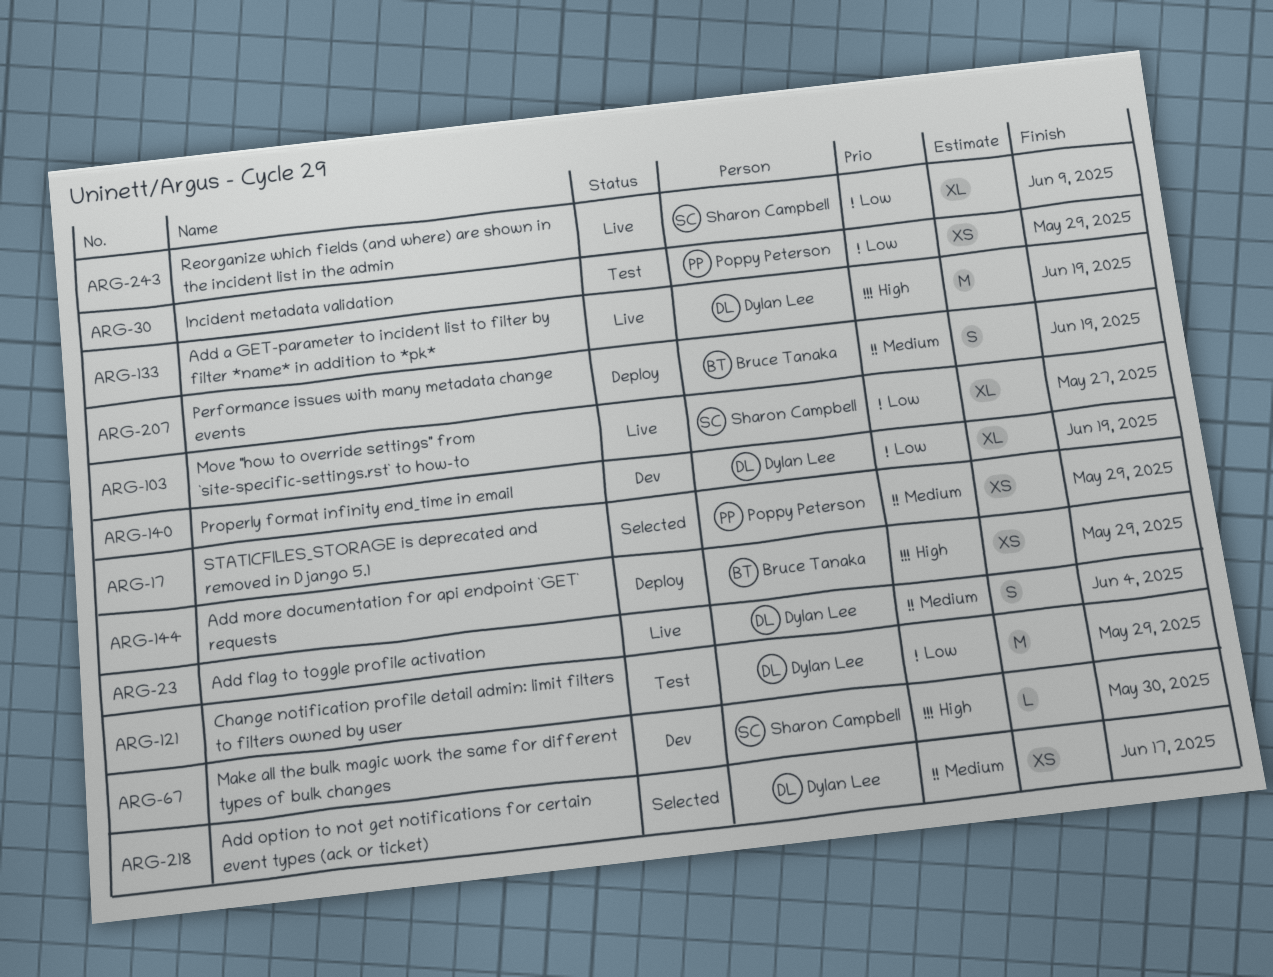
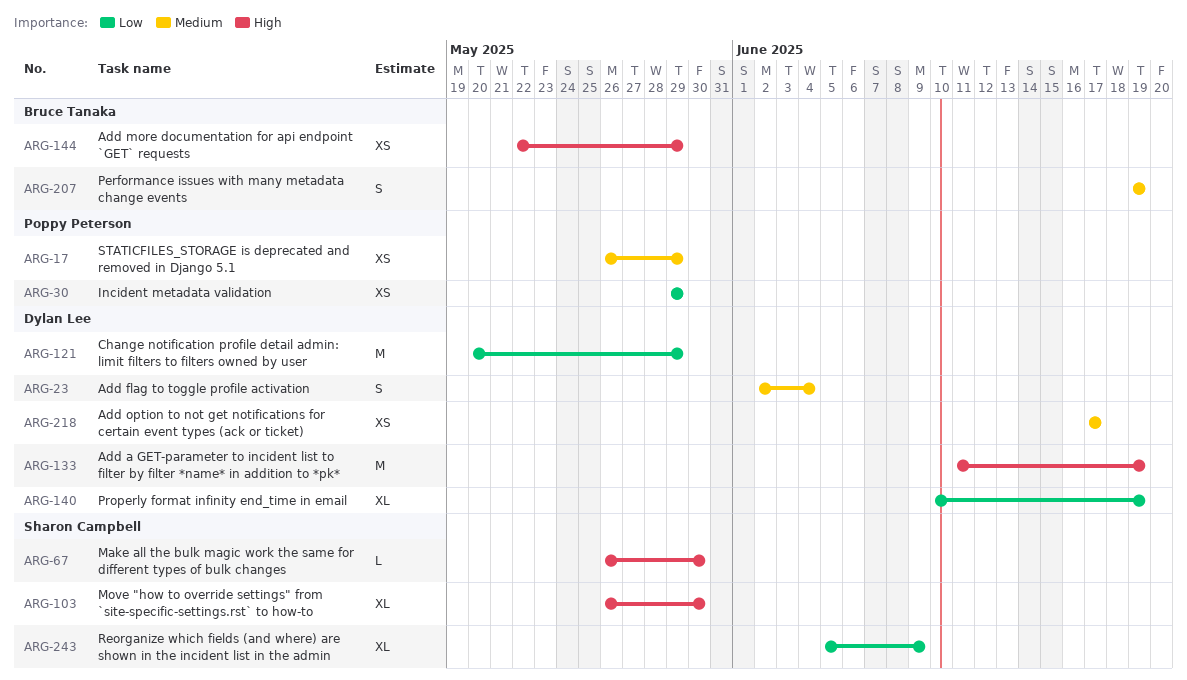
ARG-103, priority: Low -> High
ARG-103, due: May 27 -> May 30

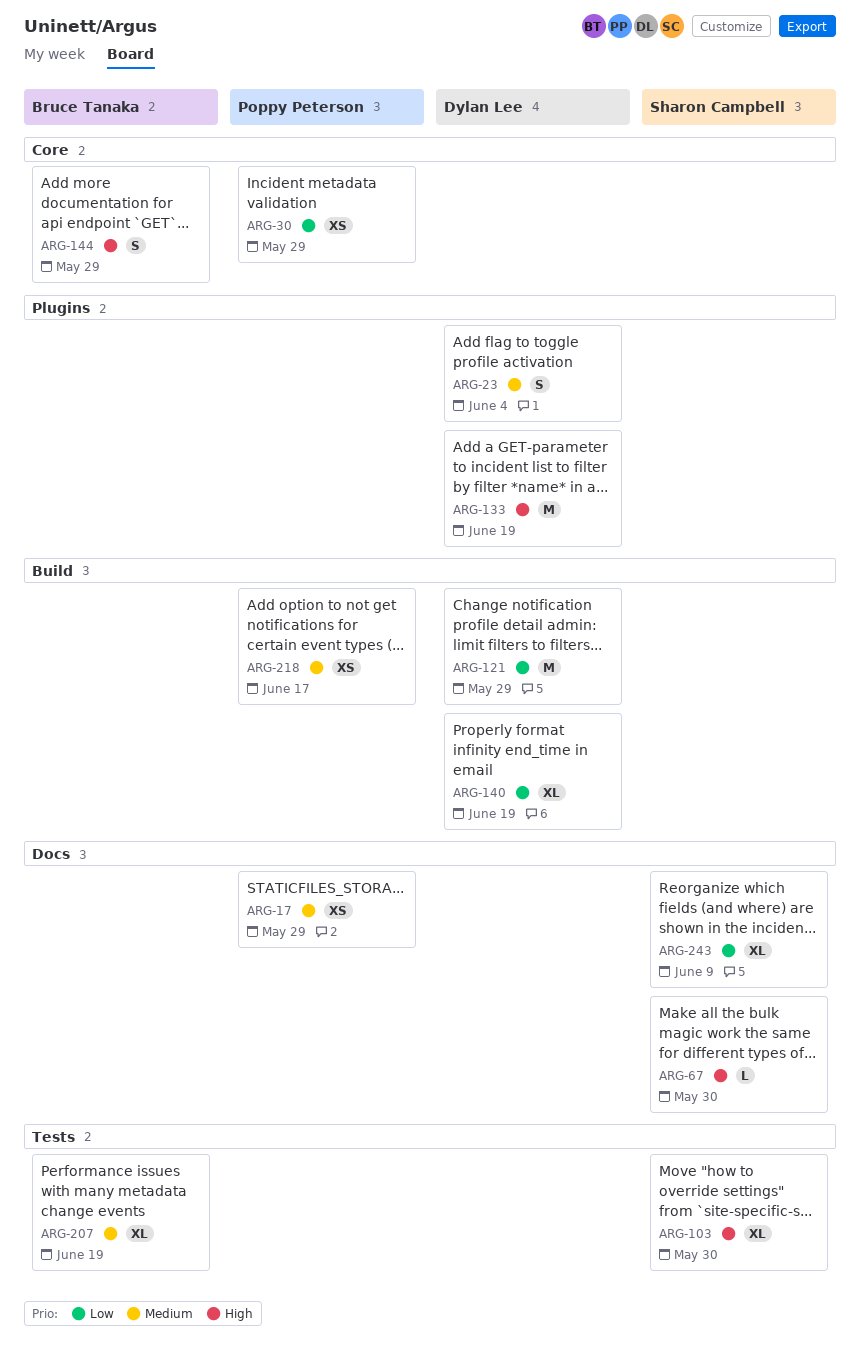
ARG-144, estimate: XS -> S
ARG-207, estimate: S -> XL
ARG-218, owner: Dylan Lee -> Poppy Peterson

